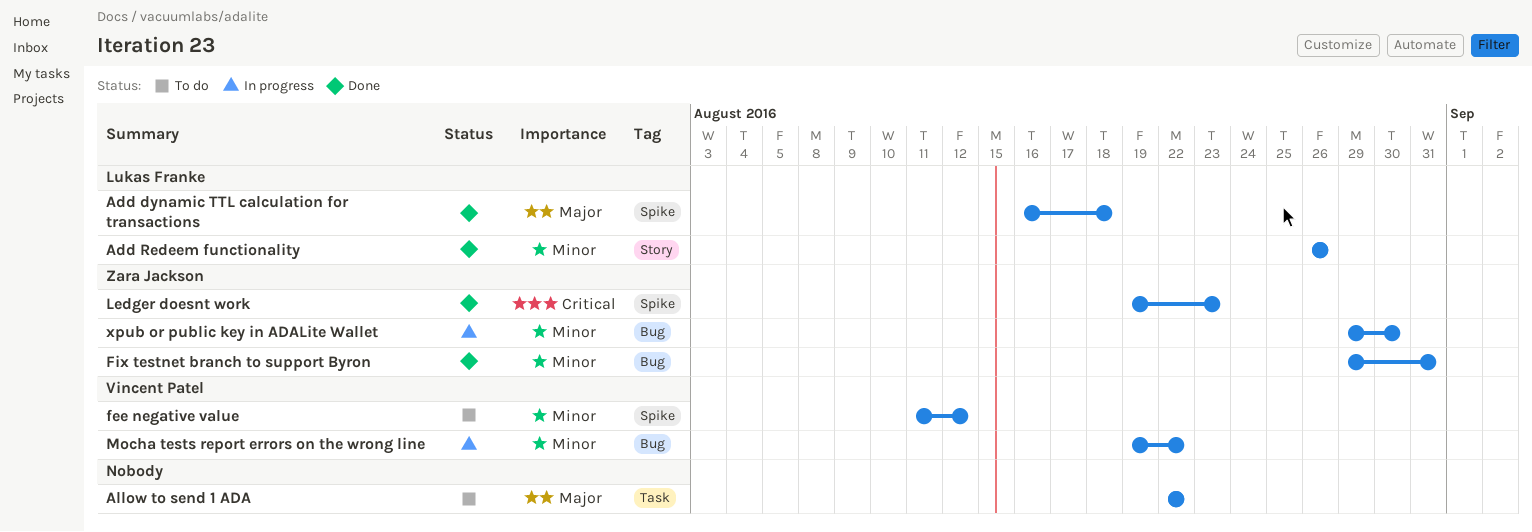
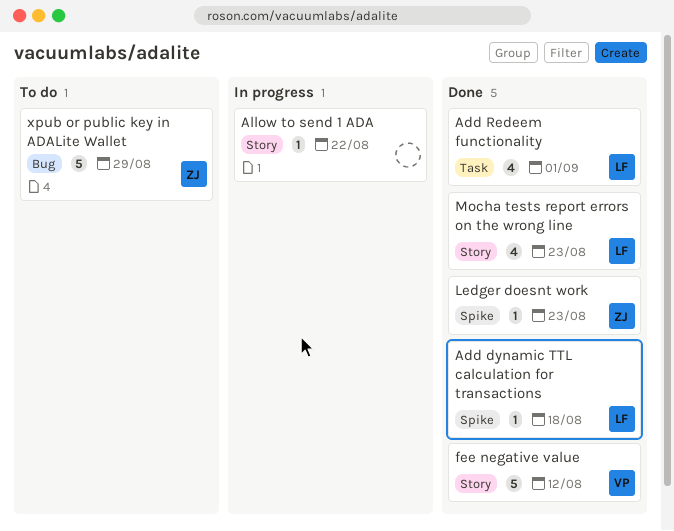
Add Redeem functionality, label: Story -> Task
Add Redeem functionality, due: Aug 26 -> Sep 1
Allow to send 1 ADA, status: To do -> In progress
Allow to send 1 ADA, label: Task -> Story
fee negative value, status: To do -> Done
fee negative value, label: Spike -> Story
Fix testnet branch to support Byron: present -> none
Mocha tests report errors on the wrong line, status: In progress -> Done
Mocha tests report errors on the wrong line, owner: Vincent Patel -> Lukas Franke
Mocha tests report errors on the wrong line, label: Bug -> Story
Mocha tests report errors on the wrong line, due: Aug 22 -> Aug 23
xpub or public key in ADALite Wallet, status: In progress -> To do
xpub or public key in ADALite Wallet, due: Aug 30 -> Aug 29

